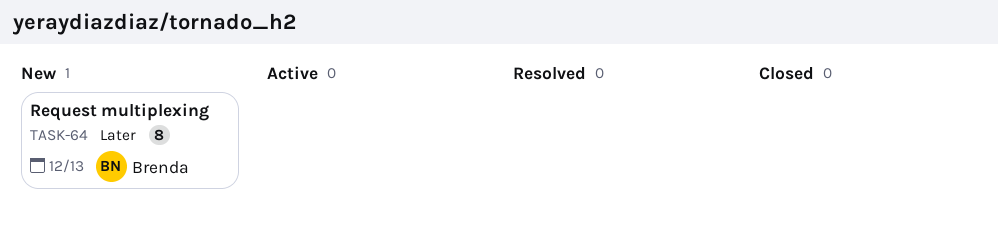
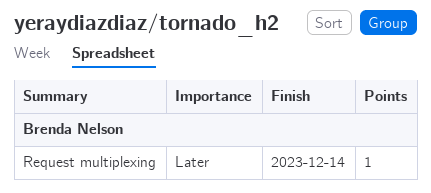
Request multiplexing, estimate: 8 -> 1
Request multiplexing, due: Dec 13 -> Dec 14

